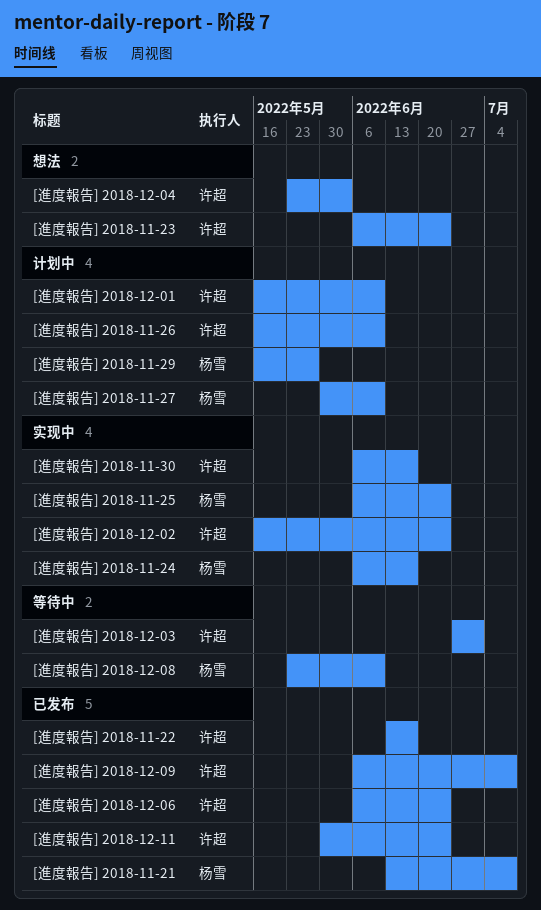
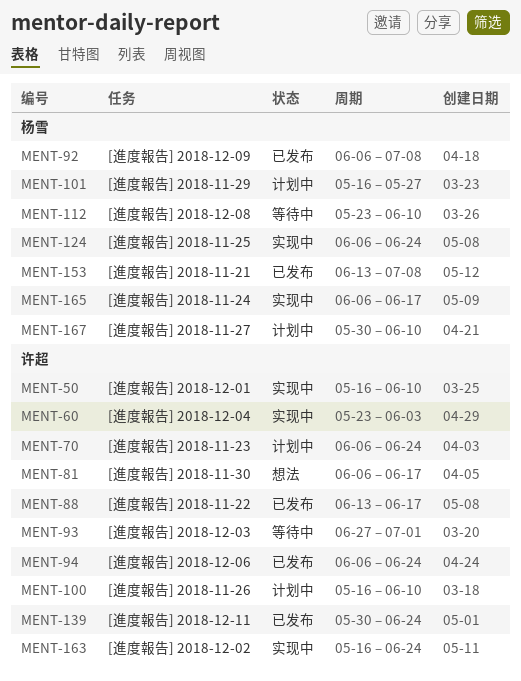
[進度報告] 2018-11-23, status: 想法 -> 计划中
[進度報告] 2018-11-30, status: 实现中 -> 想法
[進度報告] 2018-12-01, status: 计划中 -> 实现中
[進度報告] 2018-12-04, status: 想法 -> 实现中
[進度報告] 2018-12-09, owner: 许超 -> 杨雪

